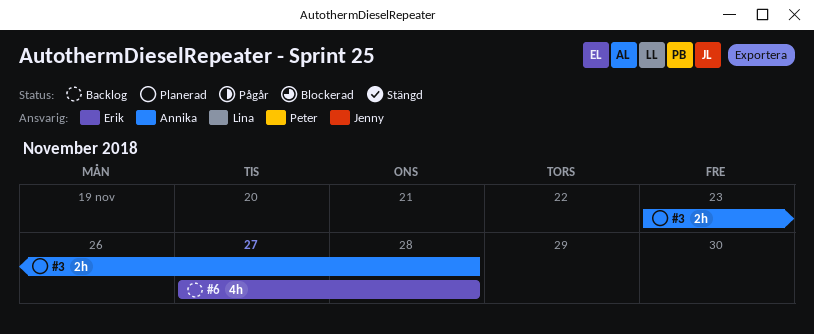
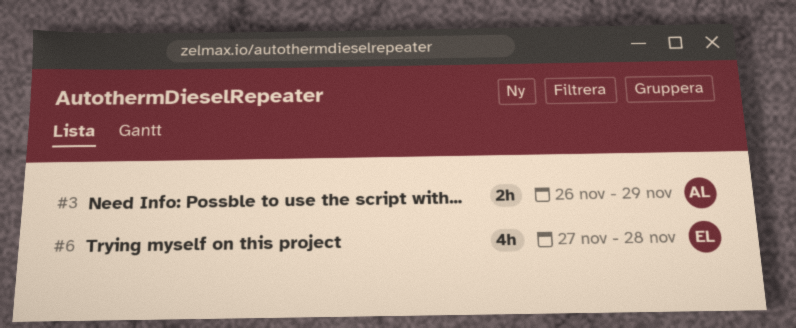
#3, start: Nov 23 -> Nov 26
#3, due: Nov 28 -> Nov 29

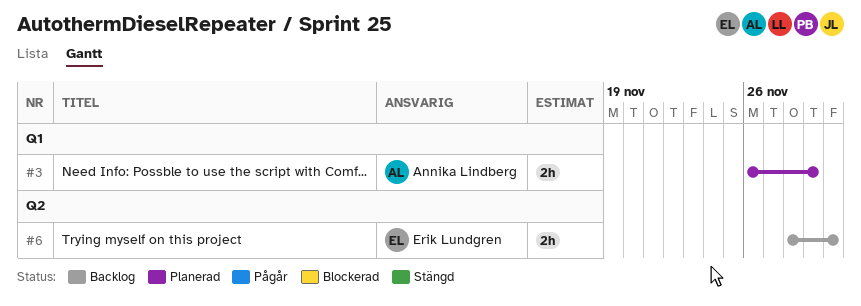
#6, estimate: 4h -> 2h
#6, start: Nov 27 -> Nov 28
#6, due: Nov 28 -> Nov 30

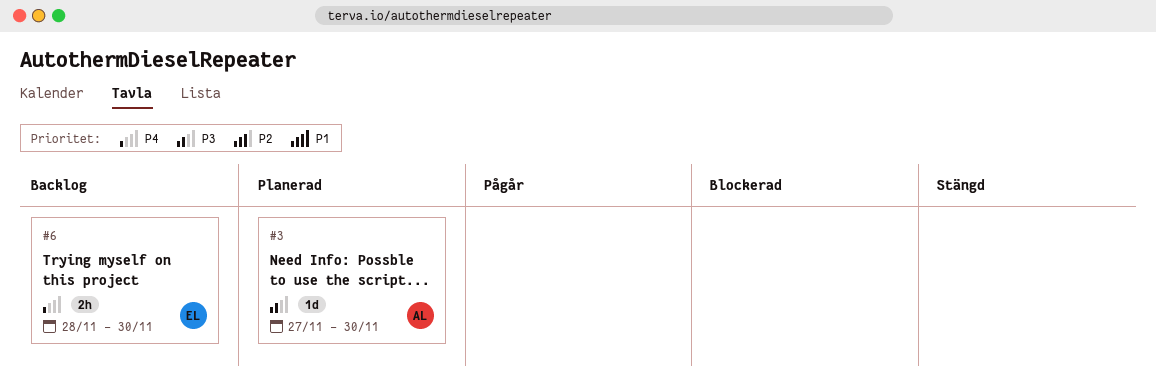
#3, estimate: 2h -> 1d
#3, start: Nov 26 -> Nov 27
#3, due: Nov 29 -> Nov 30

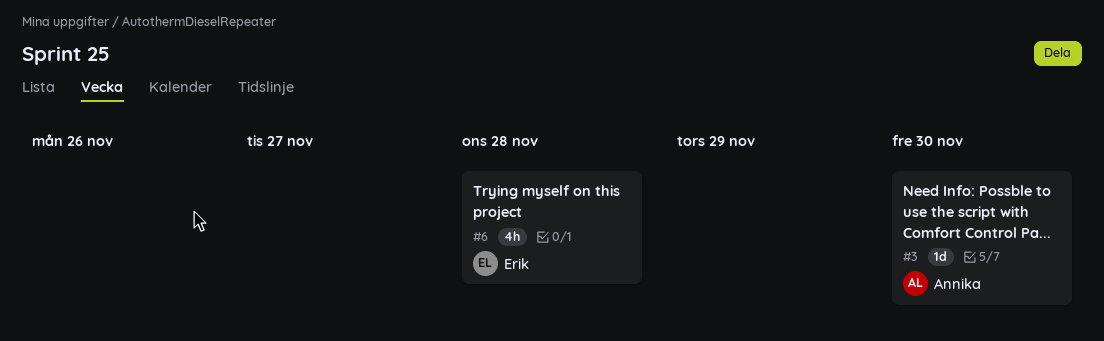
#6, estimate: 2h -> 4h
#6, due: Nov 30 -> Nov 28

